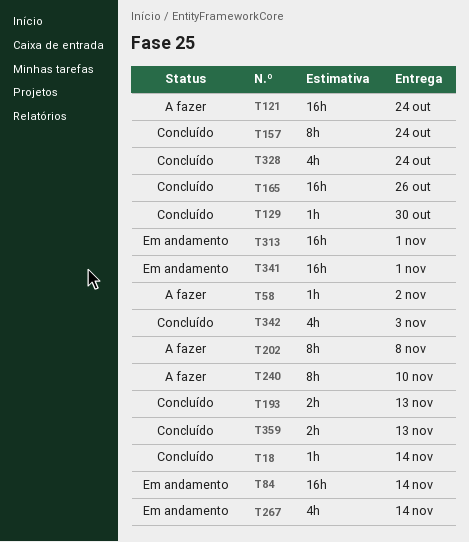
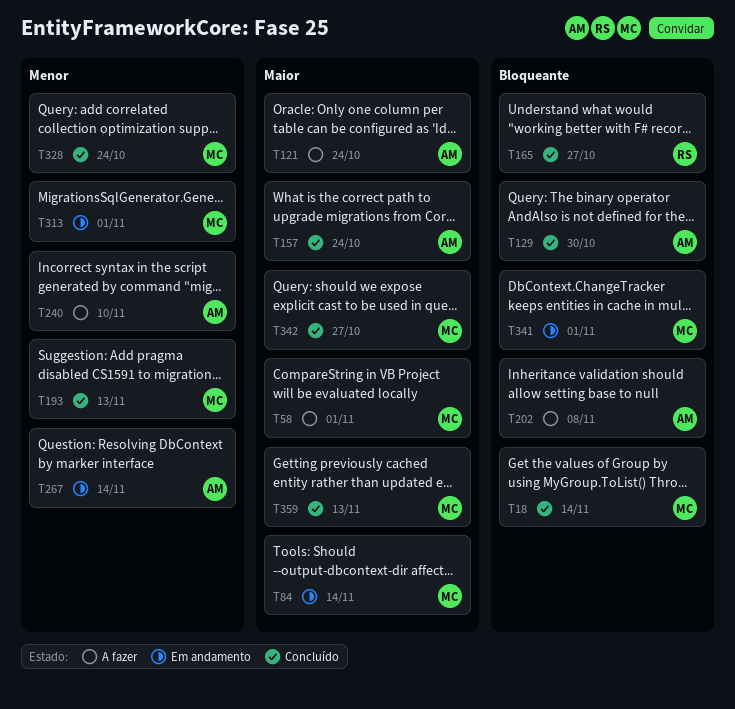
T58, due: Nov 2 -> Nov 1
T165, due: Oct 26 -> Oct 27
T342, due: Nov 3 -> Oct 27

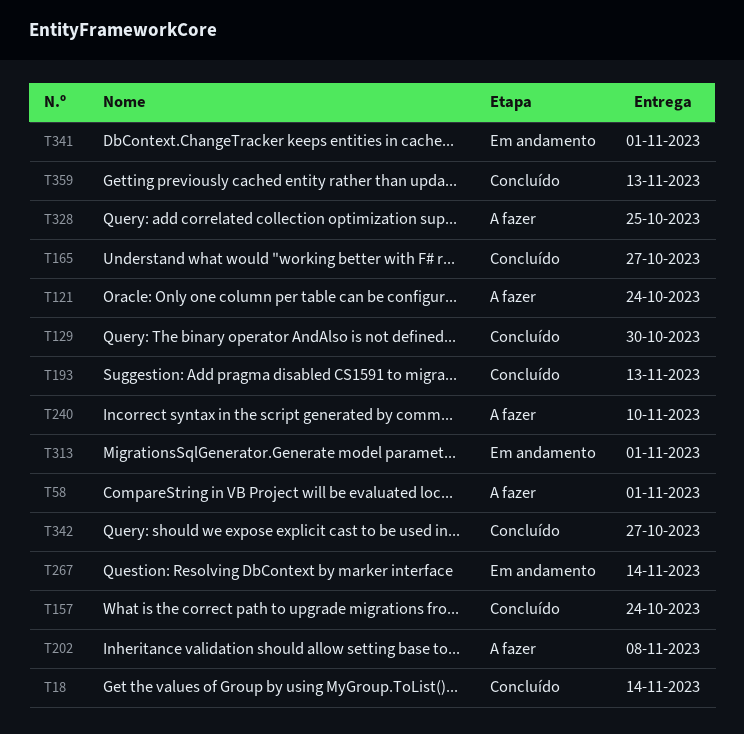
T84: present -> none
T328, status: Concluído -> A fazer
T328, due: Oct 24 -> Oct 25

